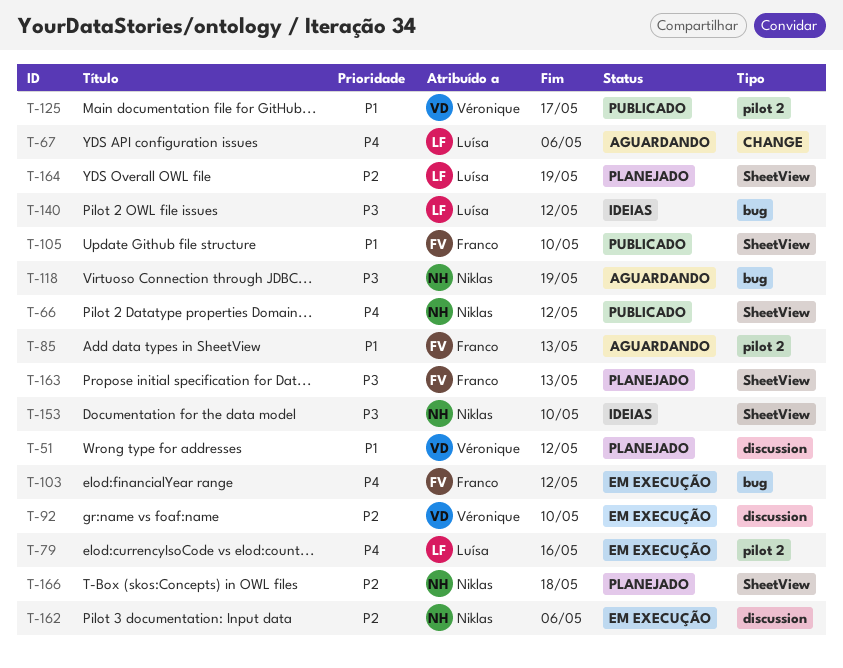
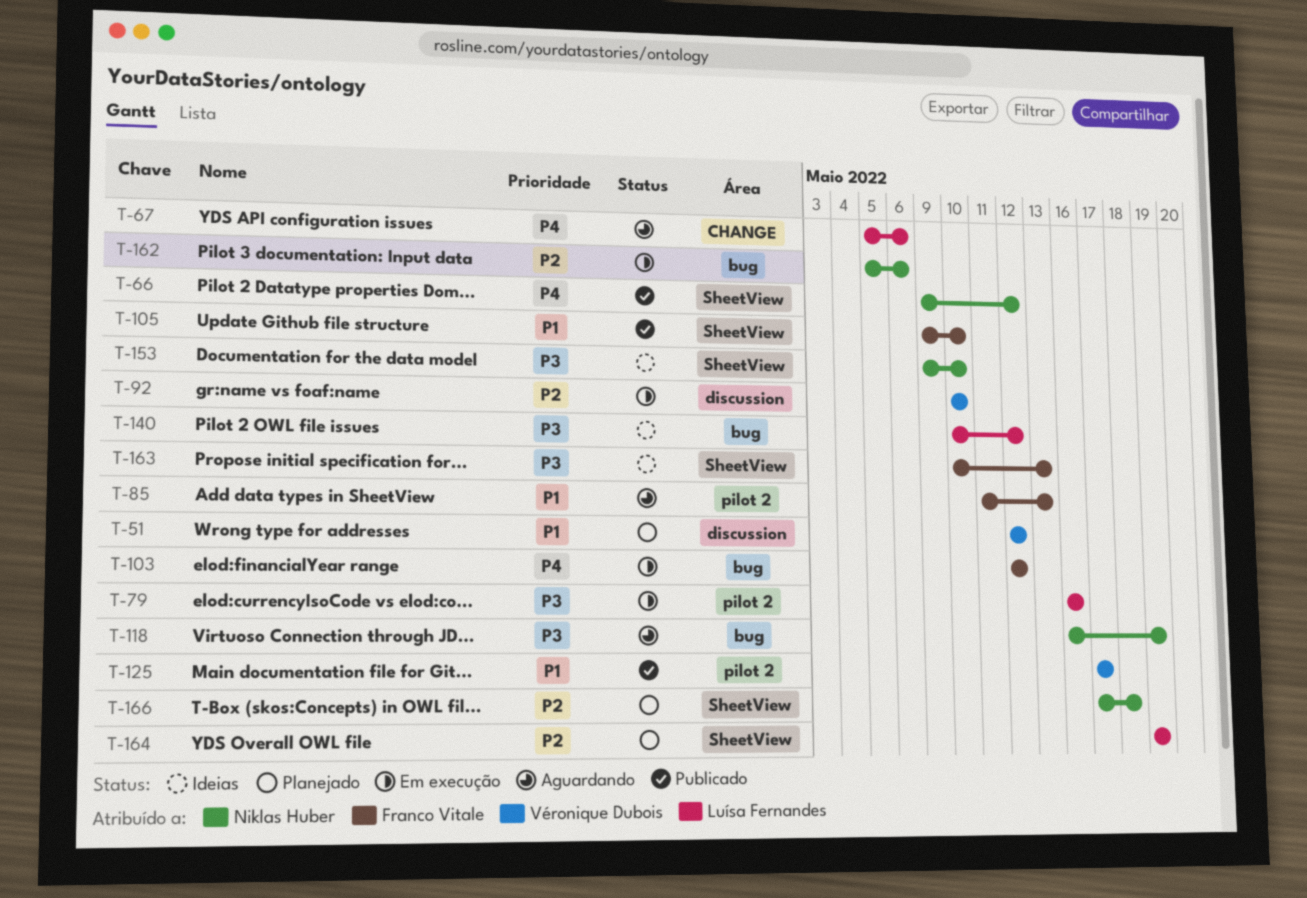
T-79, priority: P4 -> P3
T-162, label: discussion -> bug
T-163, status: Planejado -> Ideias

